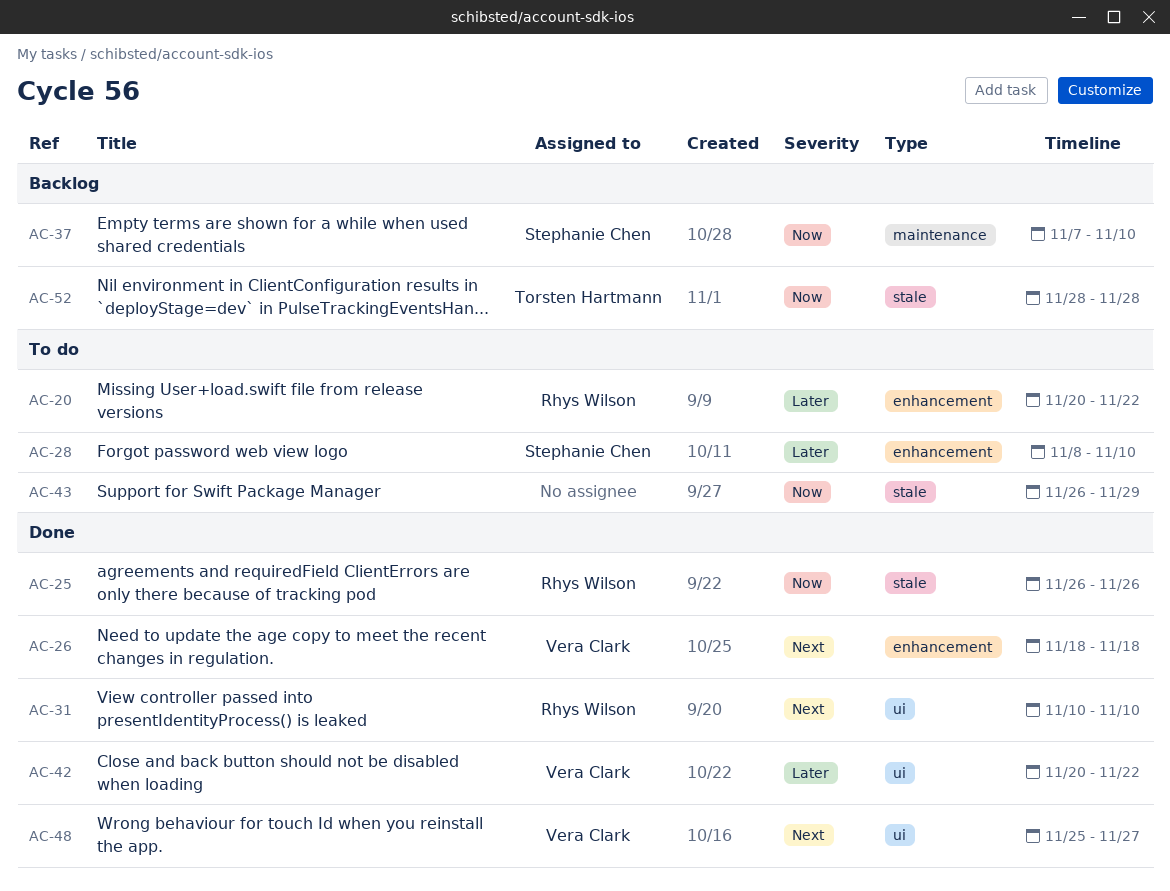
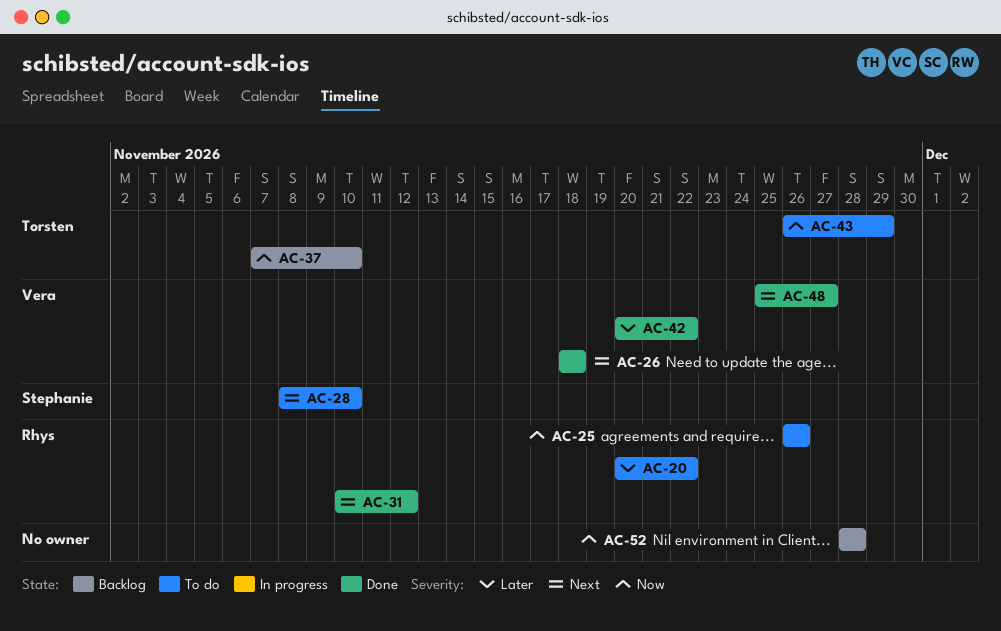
AC-25, status: Done -> To do
AC-28, priority: Later -> Next
AC-31, due: Nov 10 -> Nov 12
AC-37, owner: Stephanie Chen -> Torsten Hartmann
AC-43, owner: none -> Torsten Hartmann
AC-52, owner: Torsten Hartmann -> none

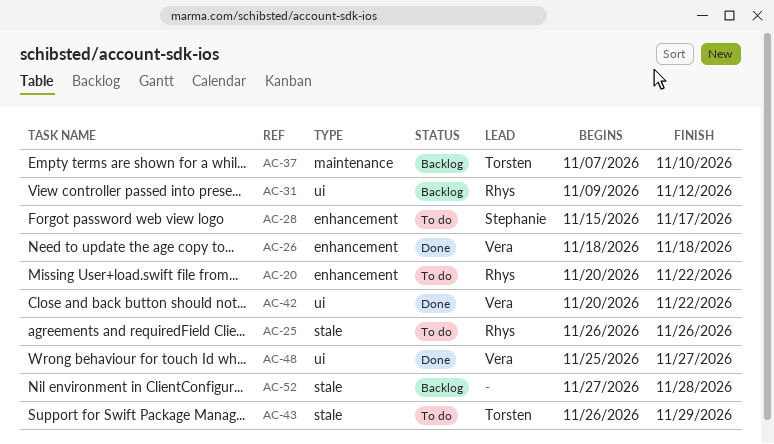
AC-28, start: Nov 8 -> Nov 15
AC-28, due: Nov 10 -> Nov 17
AC-31, status: Done -> Backlog
AC-31, start: Nov 10 -> Nov 9
AC-52, start: Nov 28 -> Nov 27

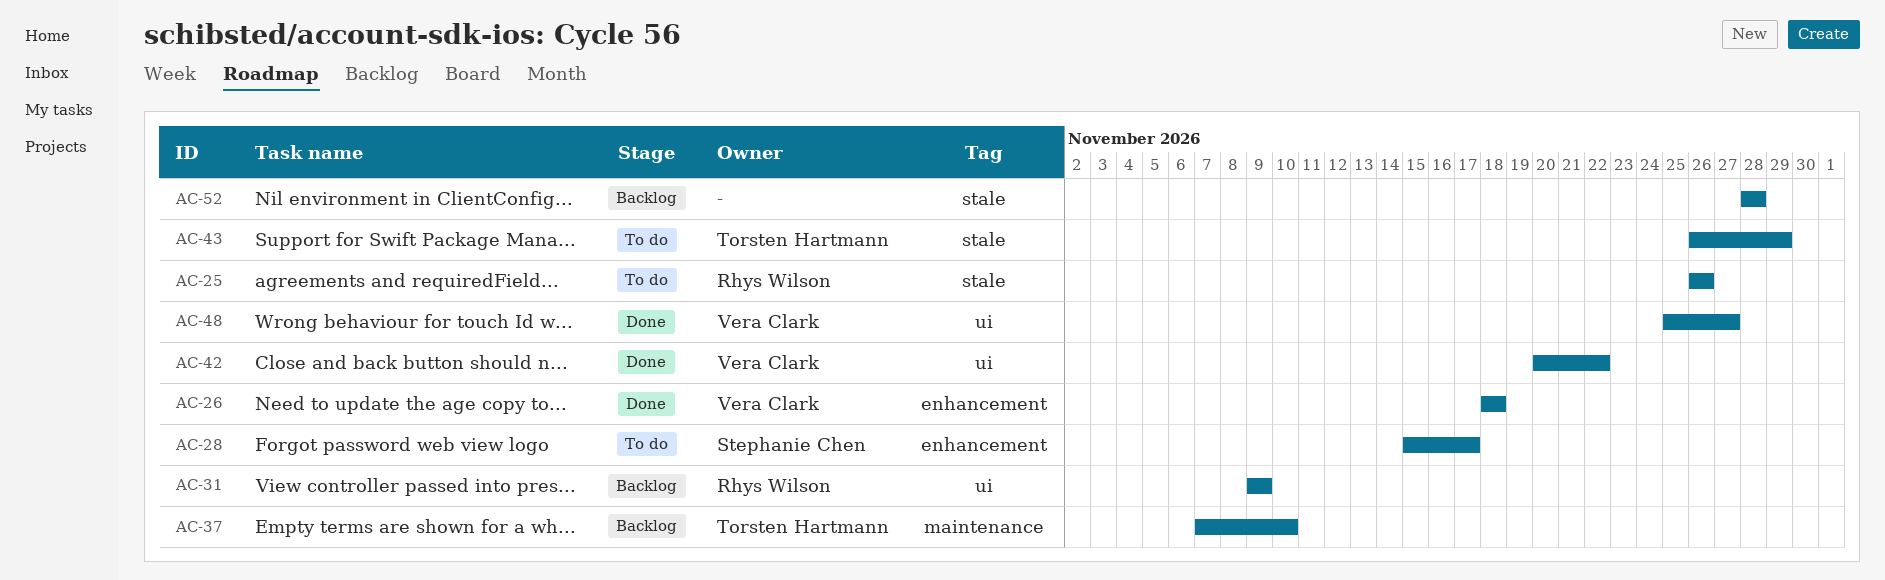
AC-20: present -> none
AC-31, due: Nov 12 -> Nov 9
AC-52, start: Nov 27 -> Nov 28

